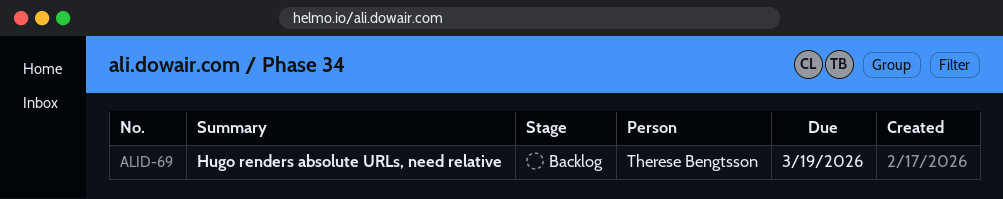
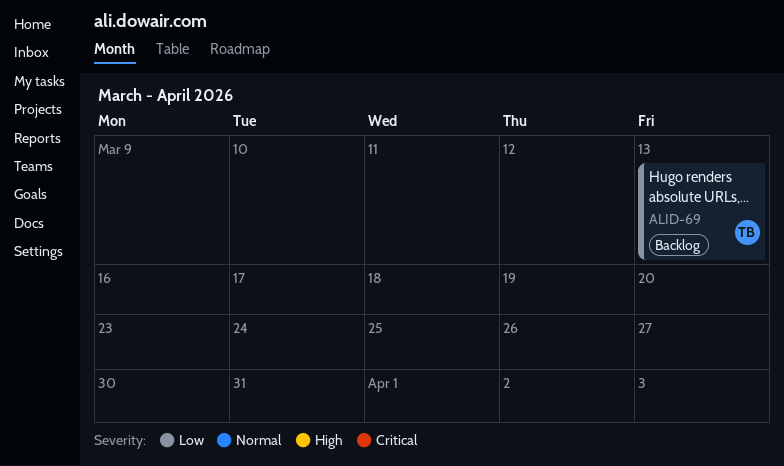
ALID-69, due: Mar 19 -> Mar 13

